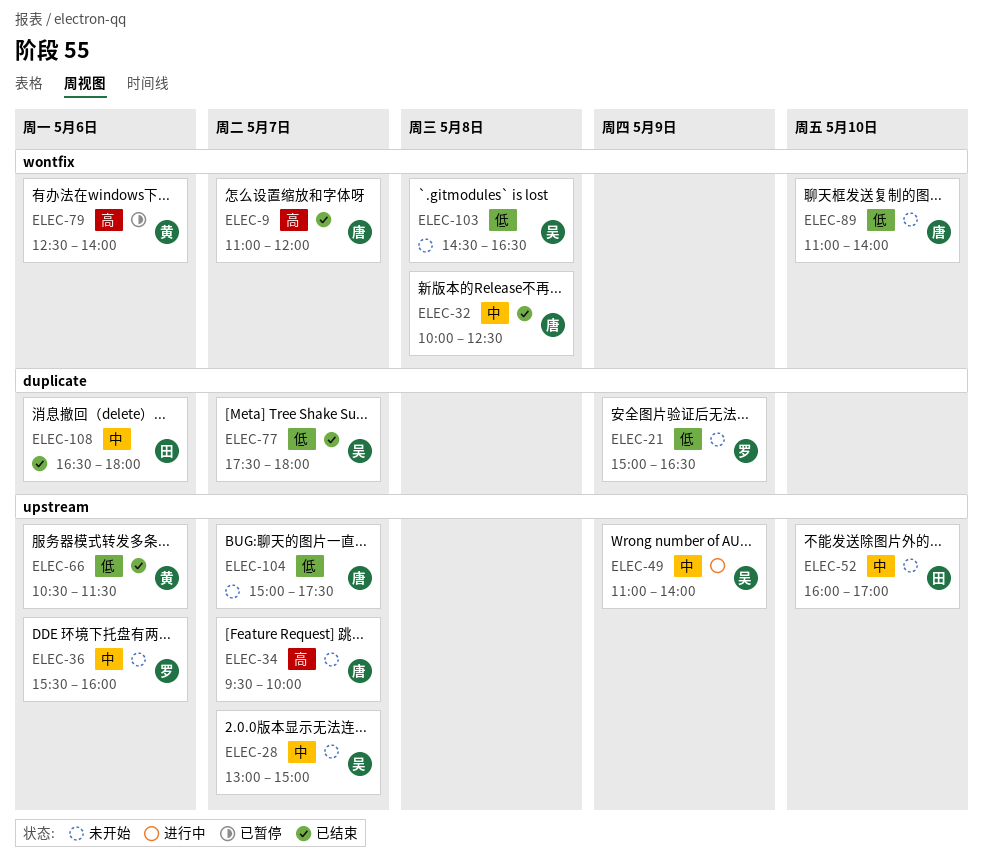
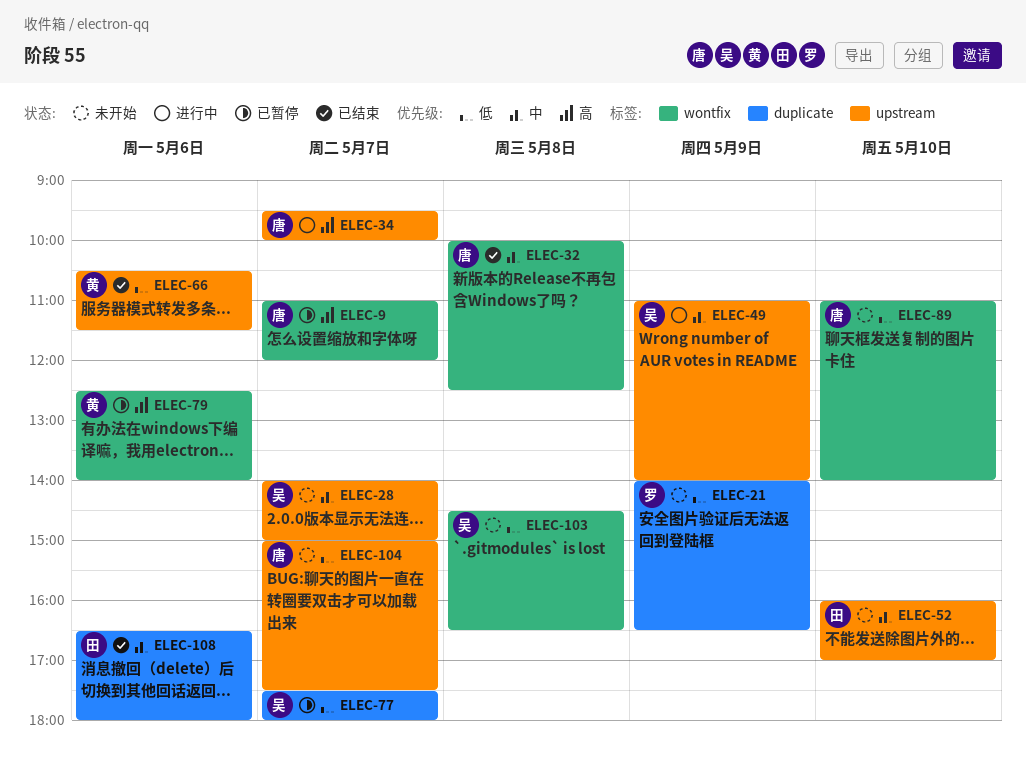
ELEC-9, status: 已结束 -> 已暂停
ELEC-21, begins: 15:00 -> 14:00
ELEC-28, begins: 13:00 -> 14:00
ELEC-34, status: 未开始 -> 进行中
ELEC-36: present -> none
ELEC-77, status: 已结束 -> 已暂停

